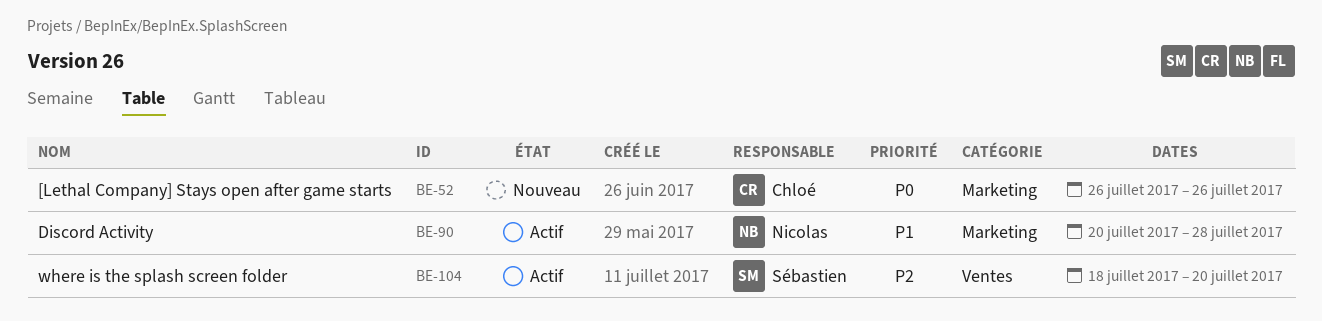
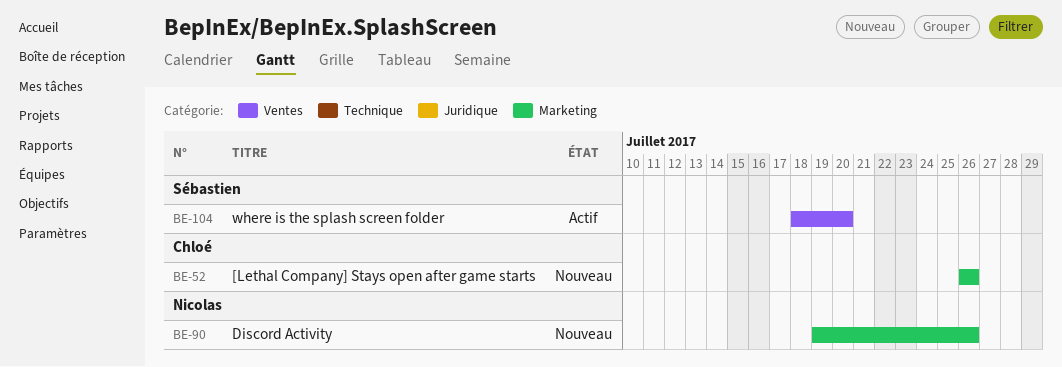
BE-90, status: Actif -> Nouveau
BE-90, start: Jul 20 -> Jul 19
BE-90, due: Jul 28 -> Jul 26

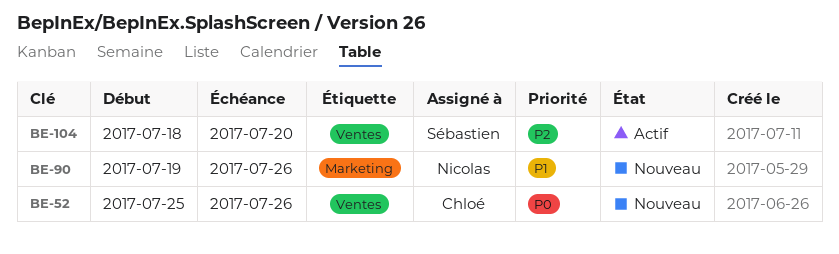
BE-52, label: Marketing -> Ventes
BE-52, start: Jul 26 -> Jul 25

